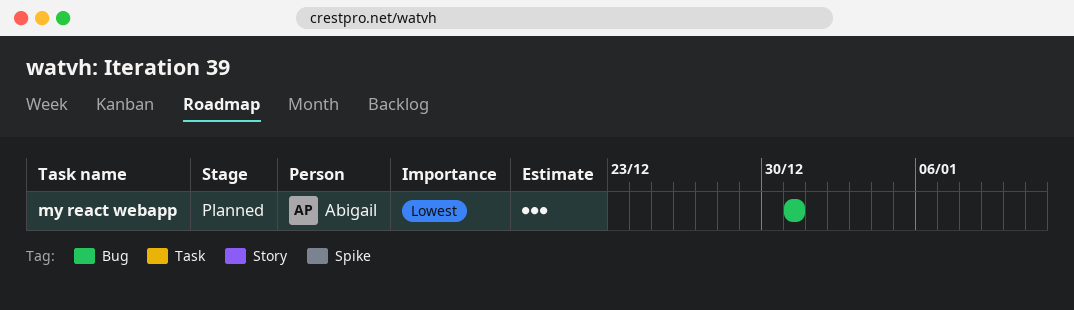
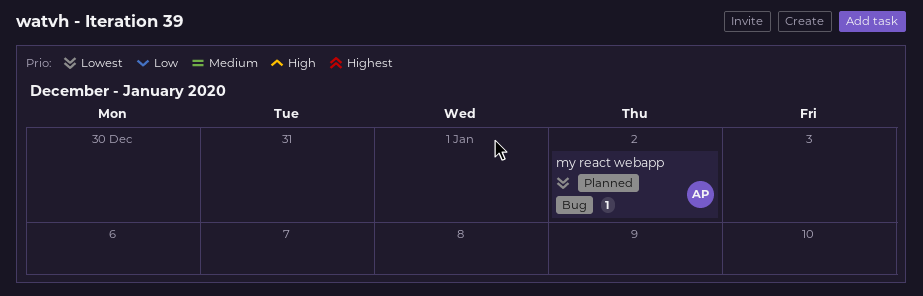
my react webapp, estimate: 3 -> 1
my react webapp, due: Dec 31 -> Jan 2

